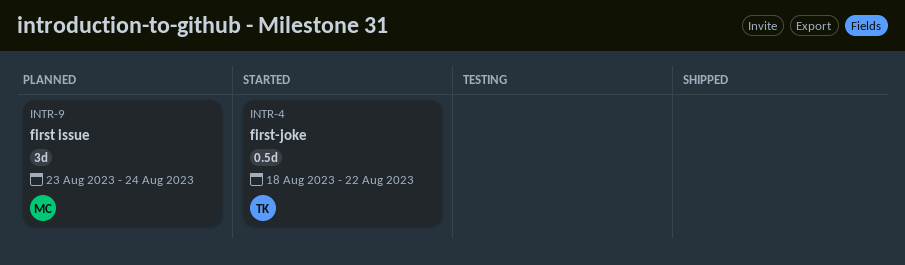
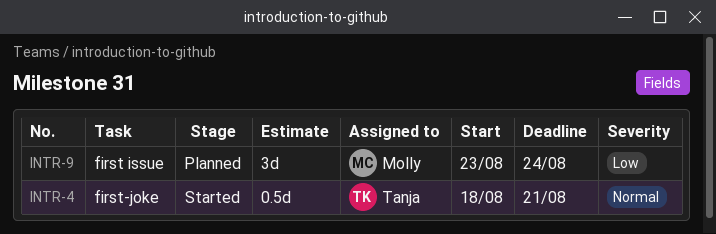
INTR-4, due: Aug 22 -> Aug 21

